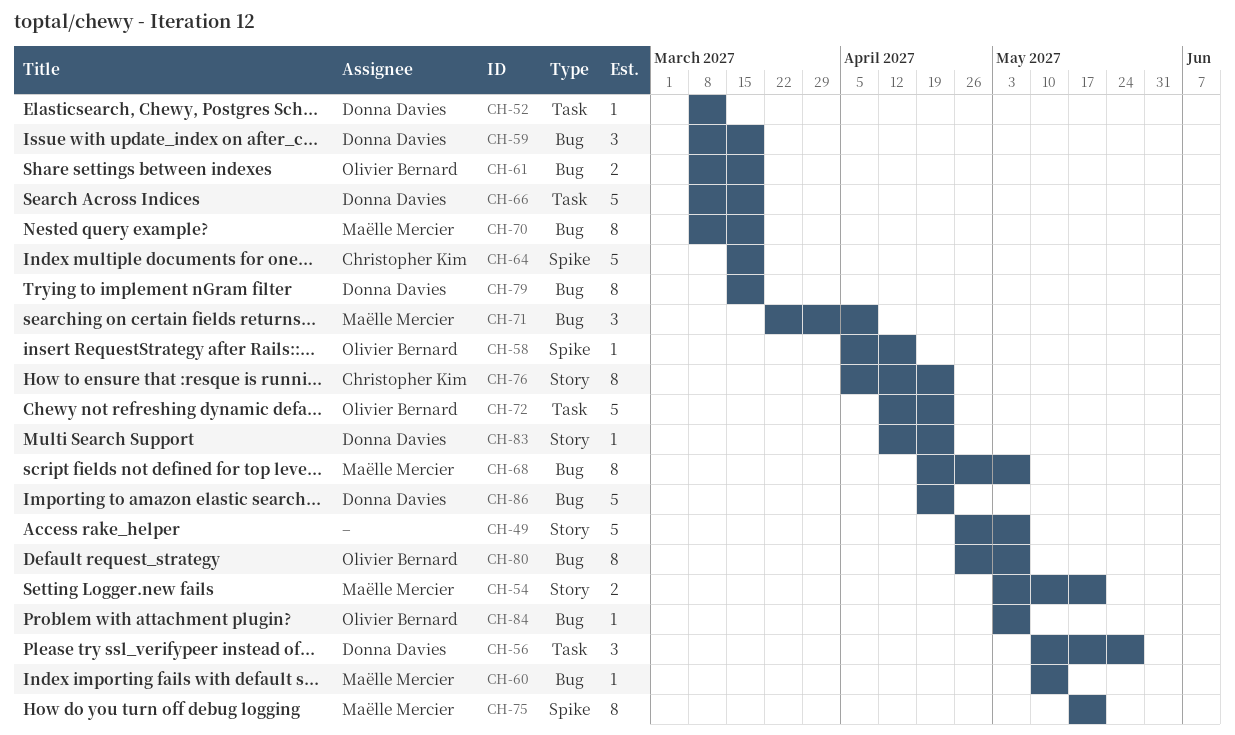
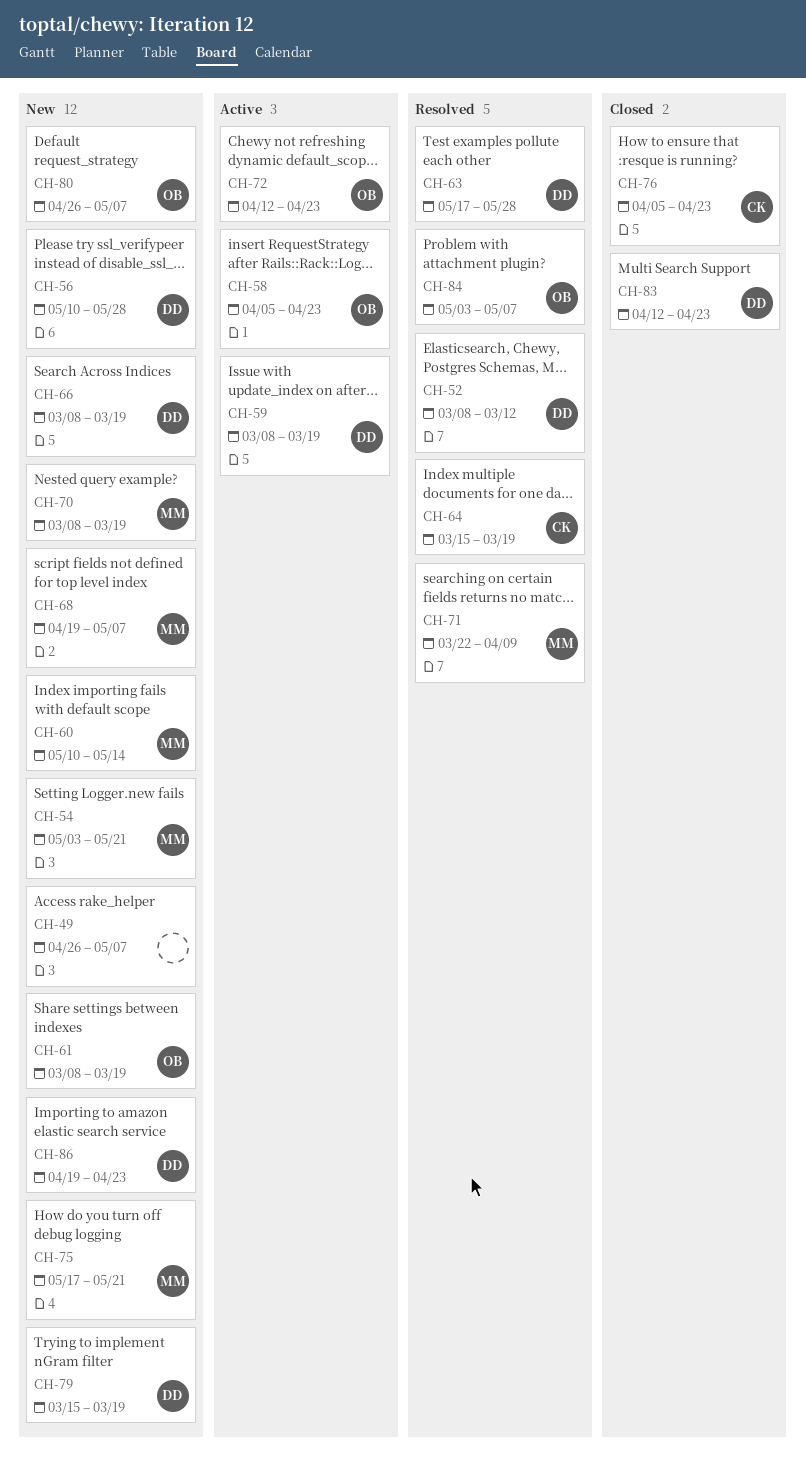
CH-58, due: Apr 16 -> Apr 23
CH-63: none -> present

